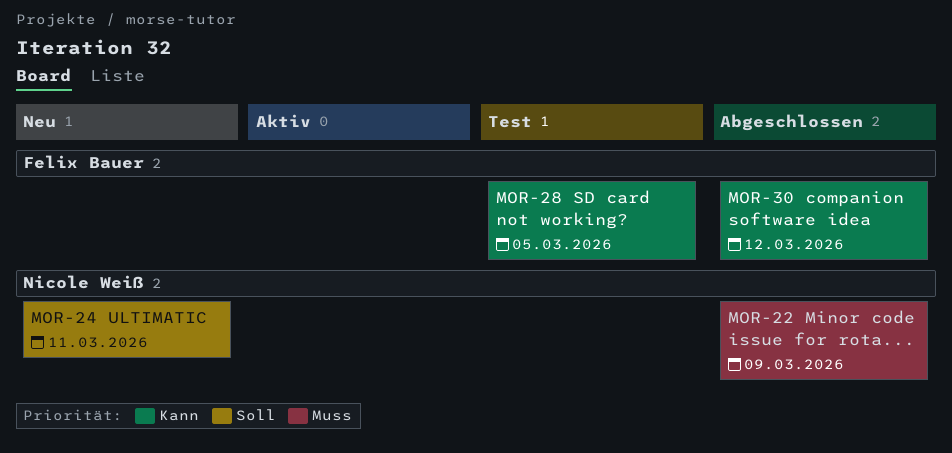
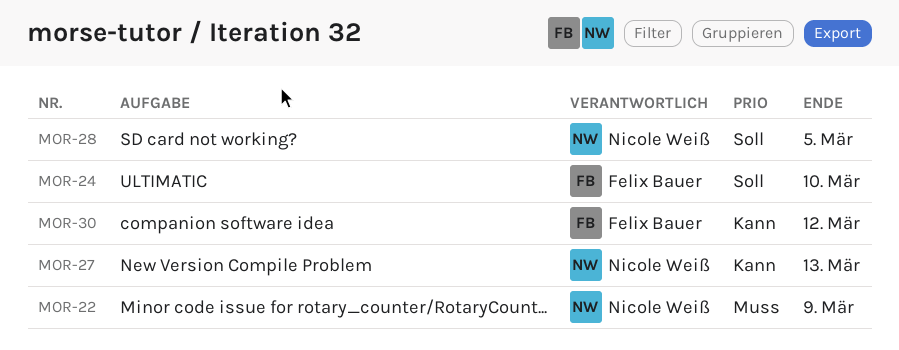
MOR-24, owner: Nicole Weiß -> Felix Bauer
MOR-24, due: Mar 11 -> Mar 10
MOR-27: none -> present
MOR-28, owner: Felix Bauer -> Nicole Weiß
MOR-28, priority: Kann -> Soll

